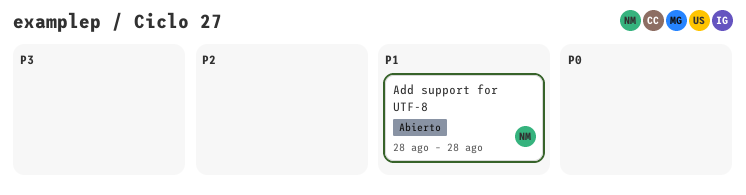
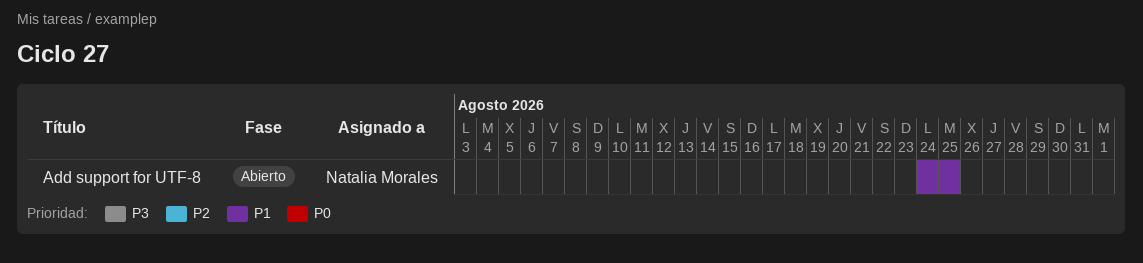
Add support for UTF-8, start: Aug 28 -> Aug 24
Add support for UTF-8, due: Aug 28 -> Aug 25

